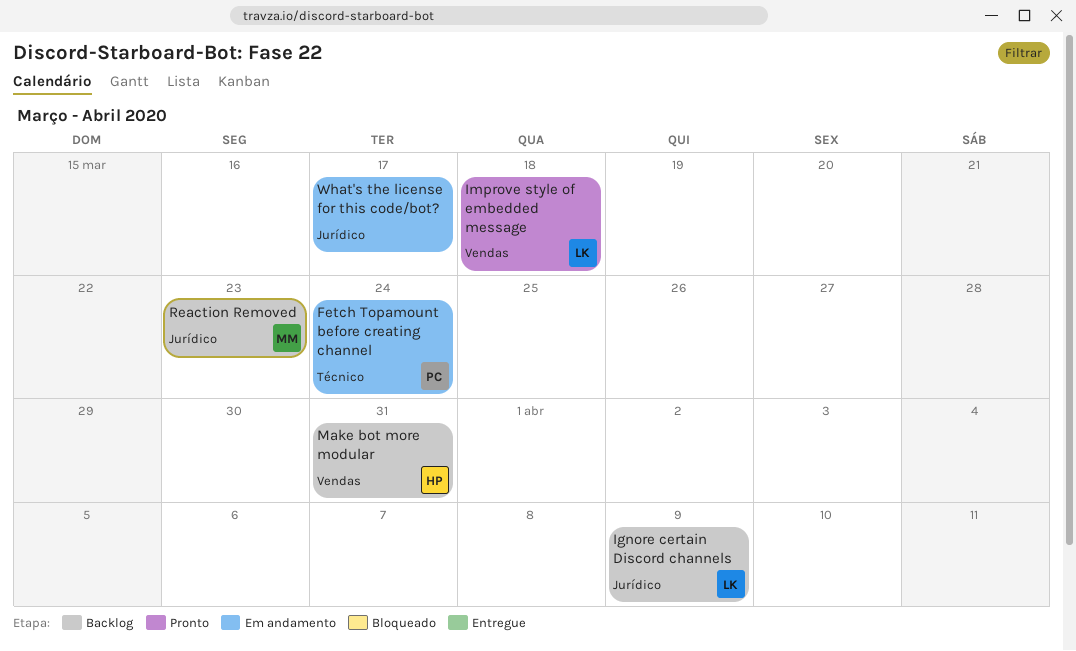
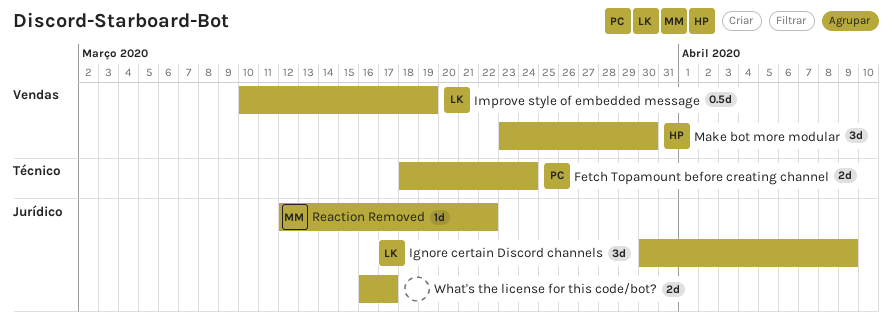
Improve style of embedded message, due: Mar 18 -> Mar 19
Make bot more modular, due: Mar 31 -> Mar 30
Reaction Removed, due: Mar 23 -> Mar 22

